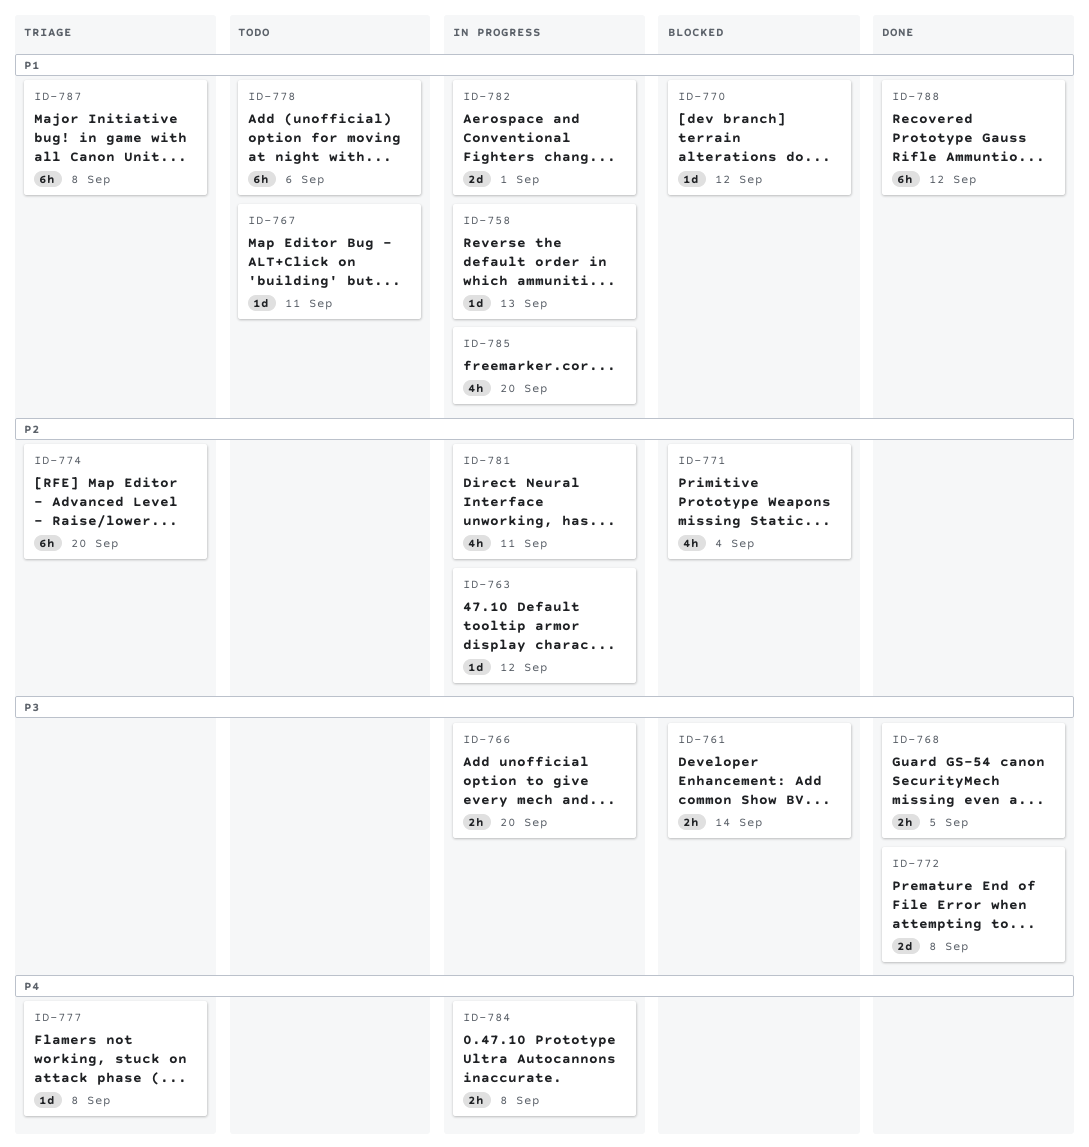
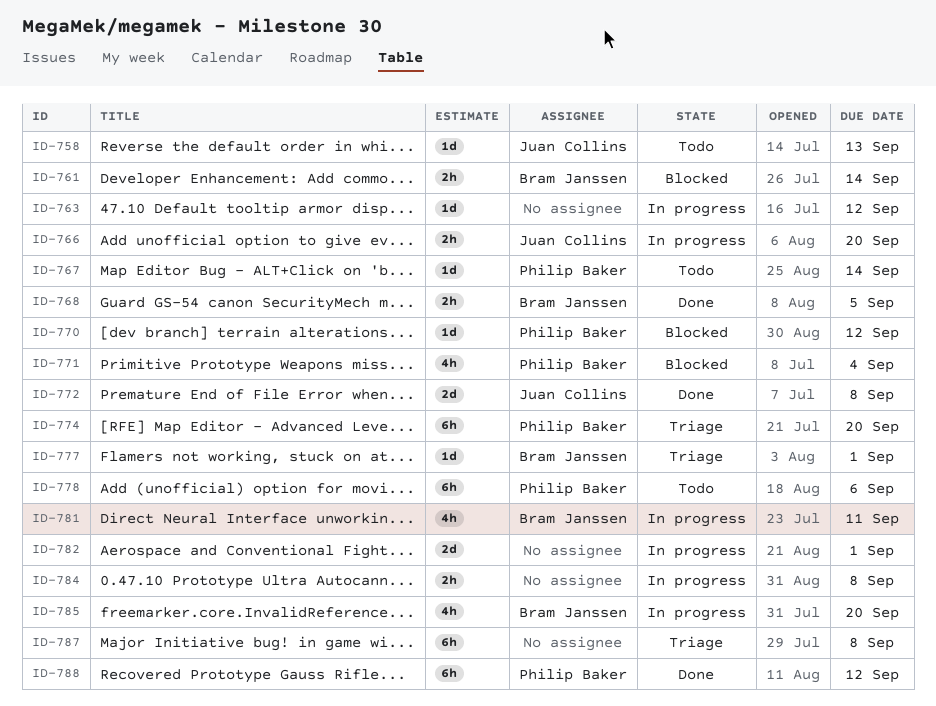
ID-758, status: In progress -> Todo
ID-767, due: Sep 11 -> Sep 14
ID-777, due: Sep 8 -> Sep 1

